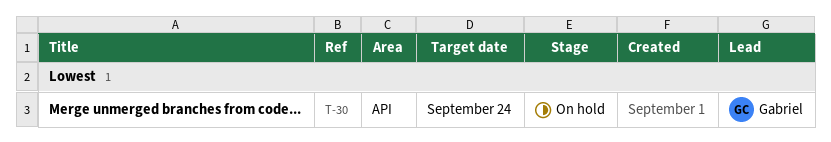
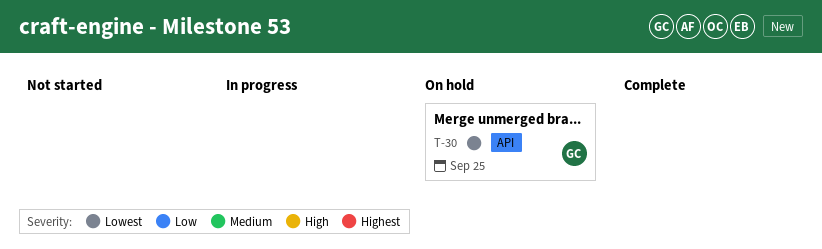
T-30, due: Sep 24 -> Sep 25

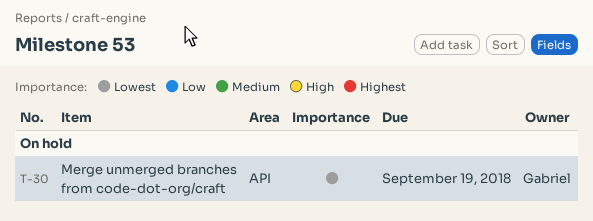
T-30, due: Sep 25 -> Sep 19

